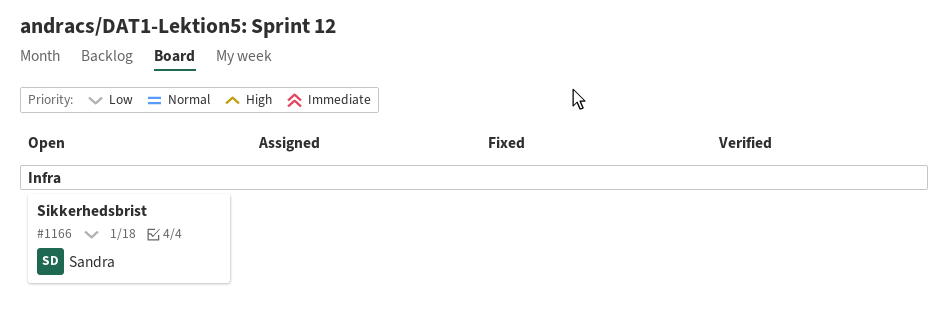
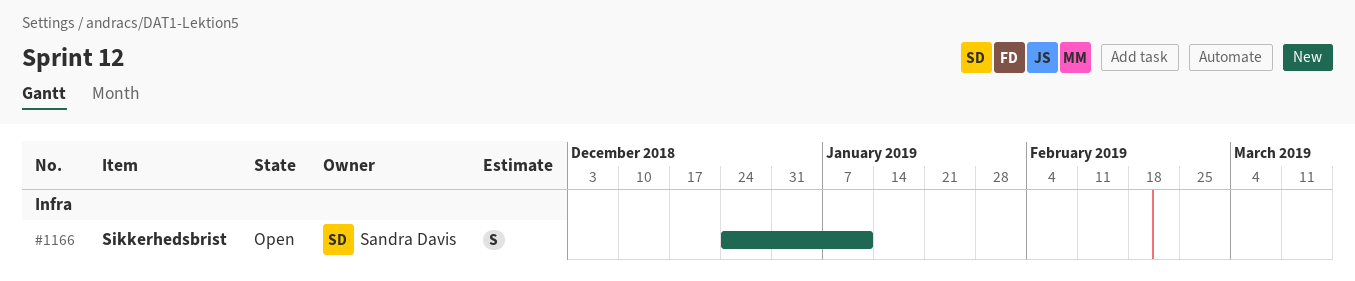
#1166, due: Jan 18 -> Jan 11

